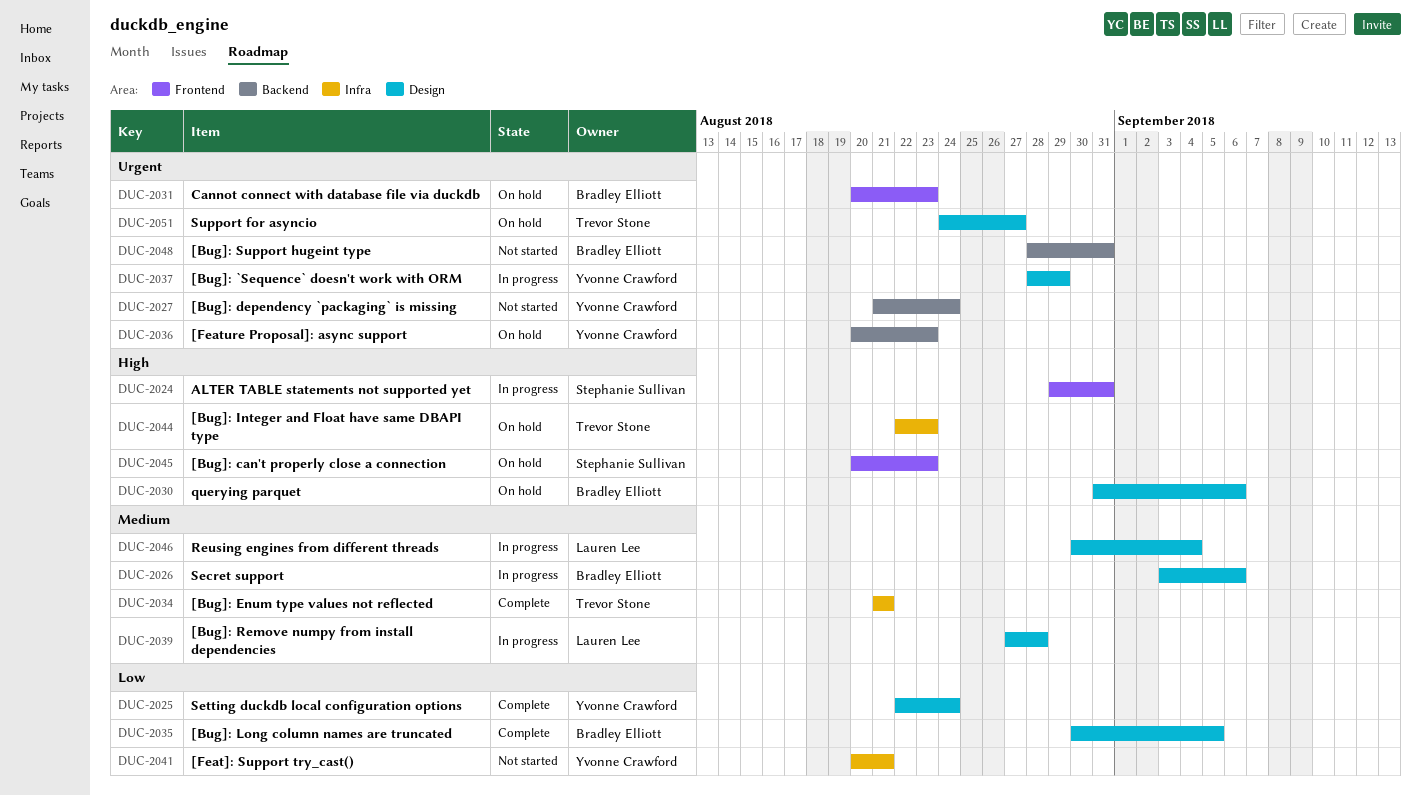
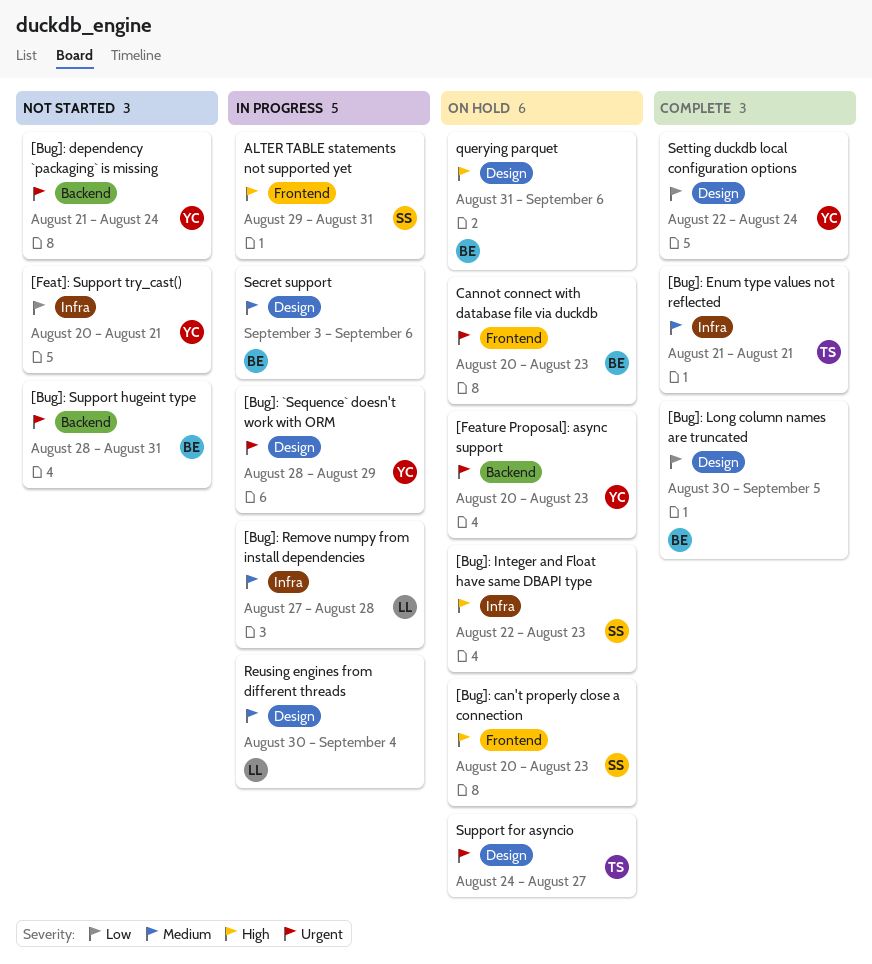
[Bug]: Integer and Float have same DBAPI type, owner: Trevor Stone -> Stephanie Sullivan
[Bug]: Remove numpy from install dependencies, label: Design -> Infra

